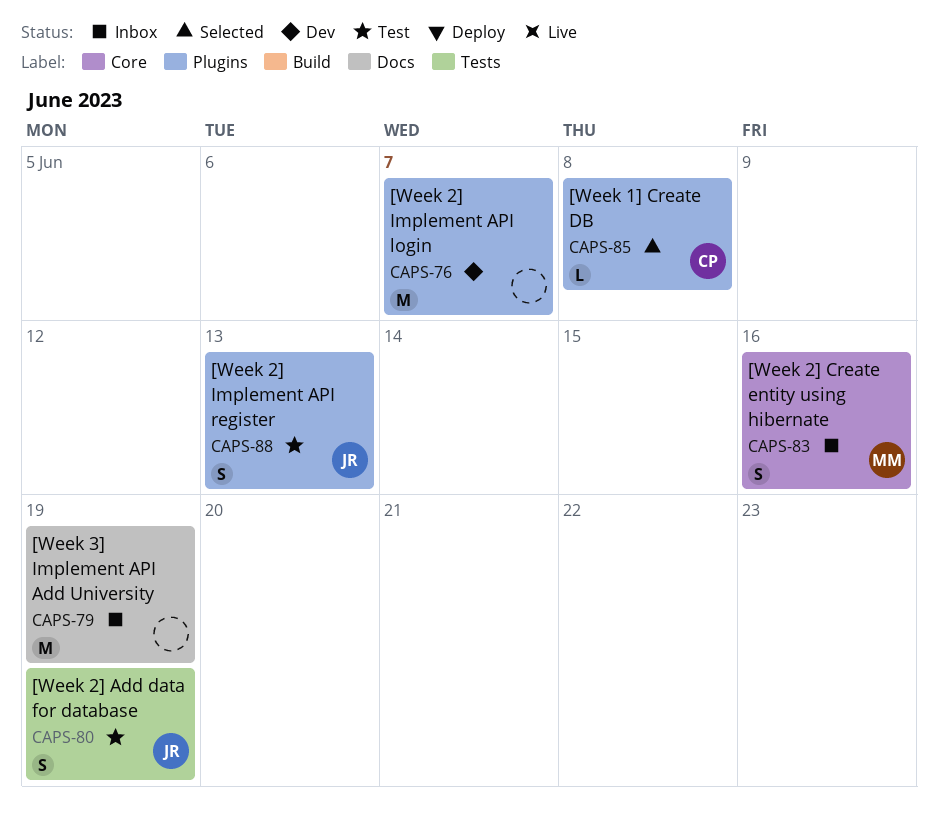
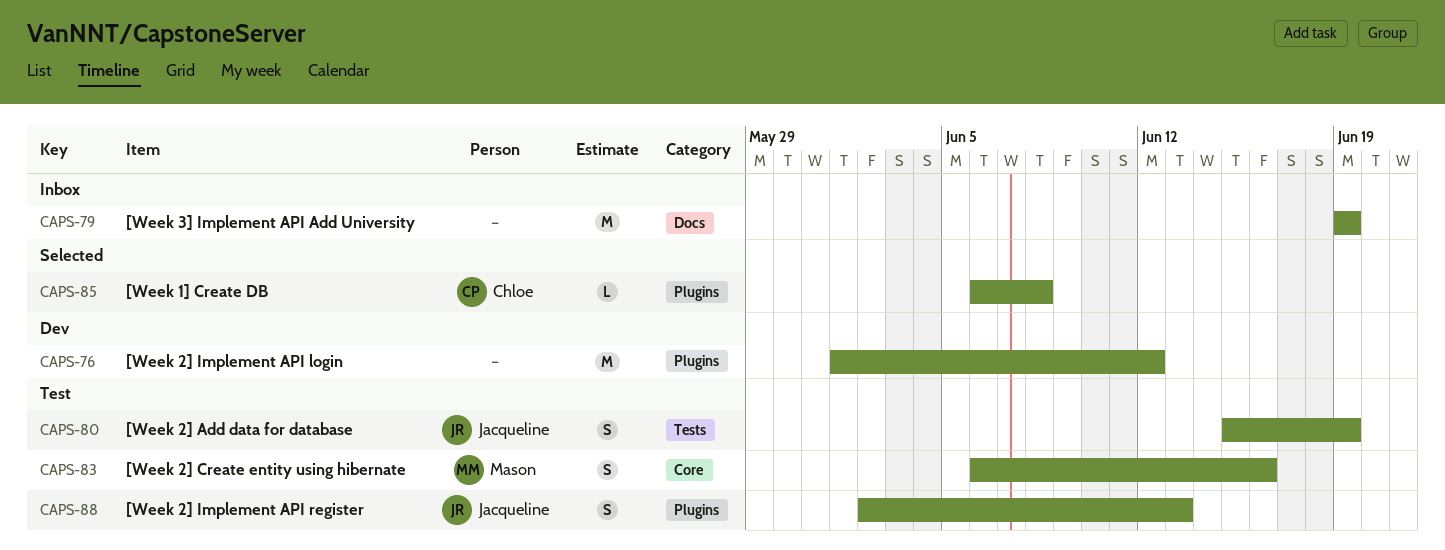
CAPS-76, due: Jun 7 -> Jun 12
CAPS-83, status: Inbox -> Test

